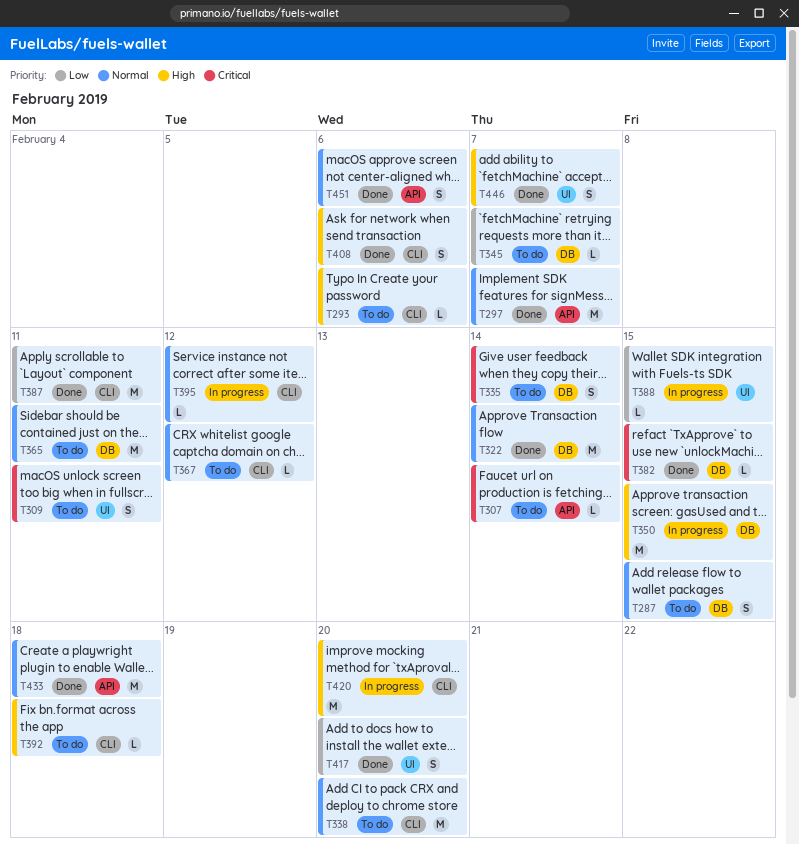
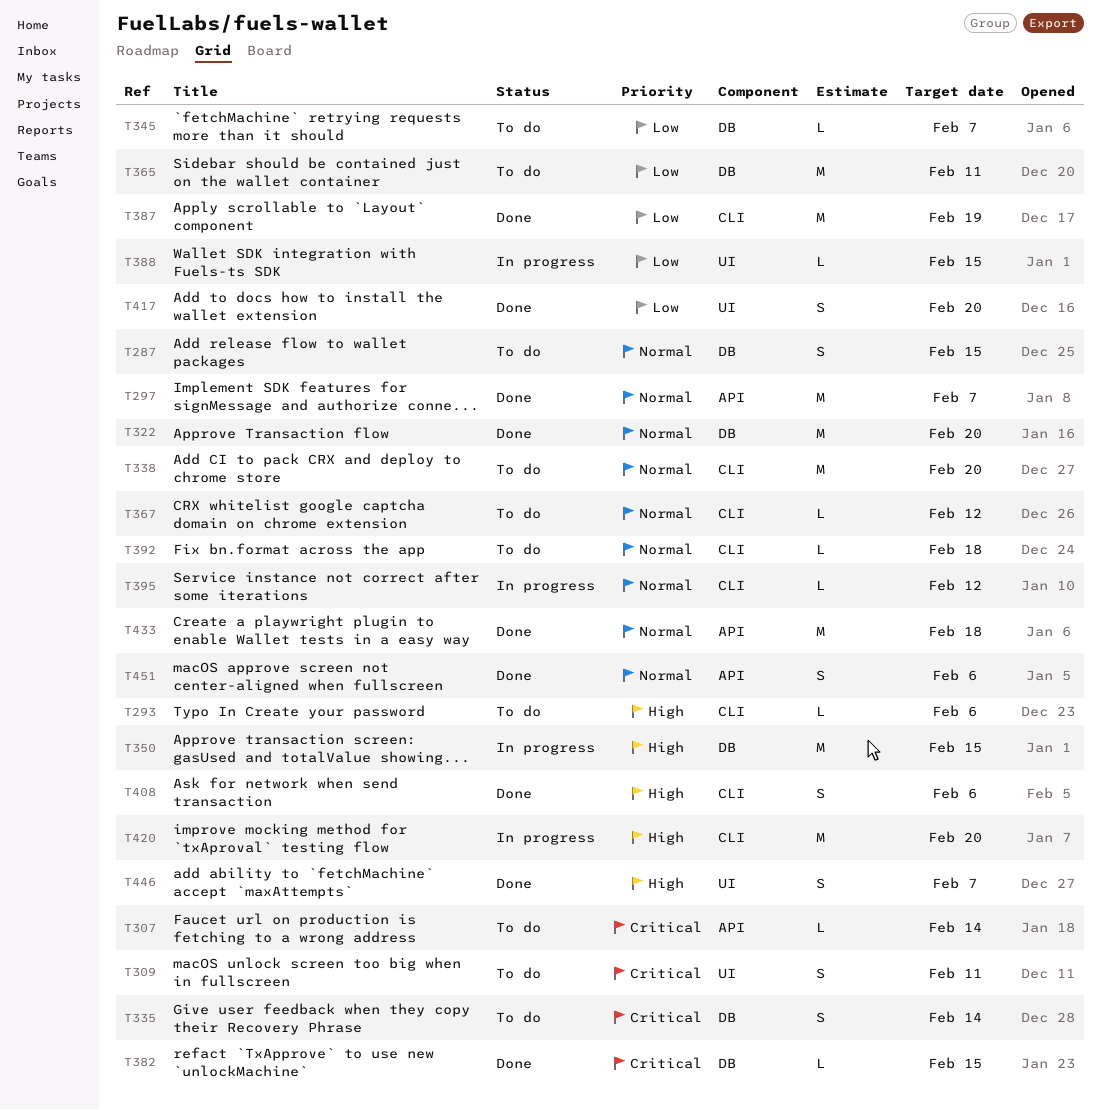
T322, due: Feb 14 -> Feb 20
T365, priority: Normal -> Low
T387, due: Feb 11 -> Feb 19
T392, priority: High -> Normal

